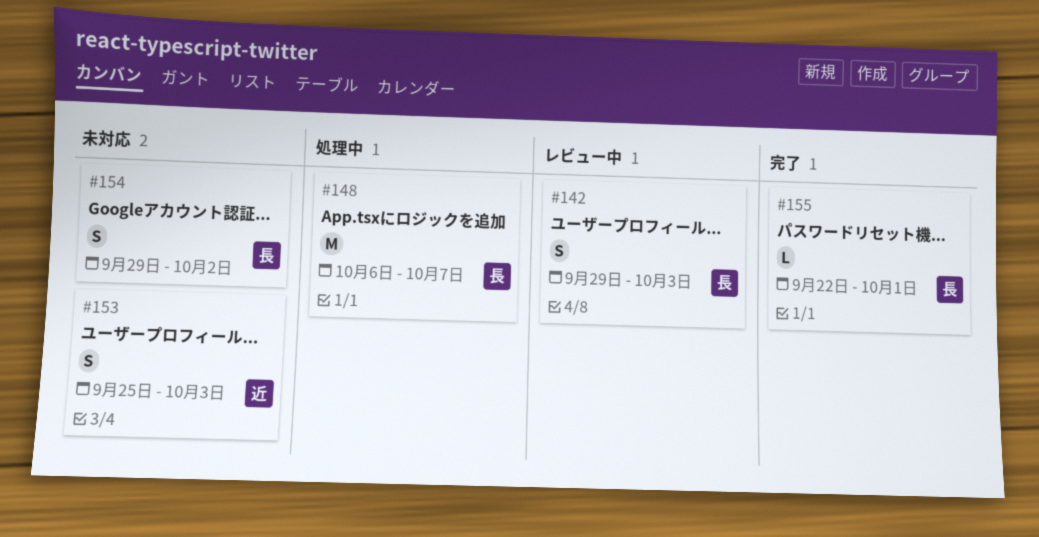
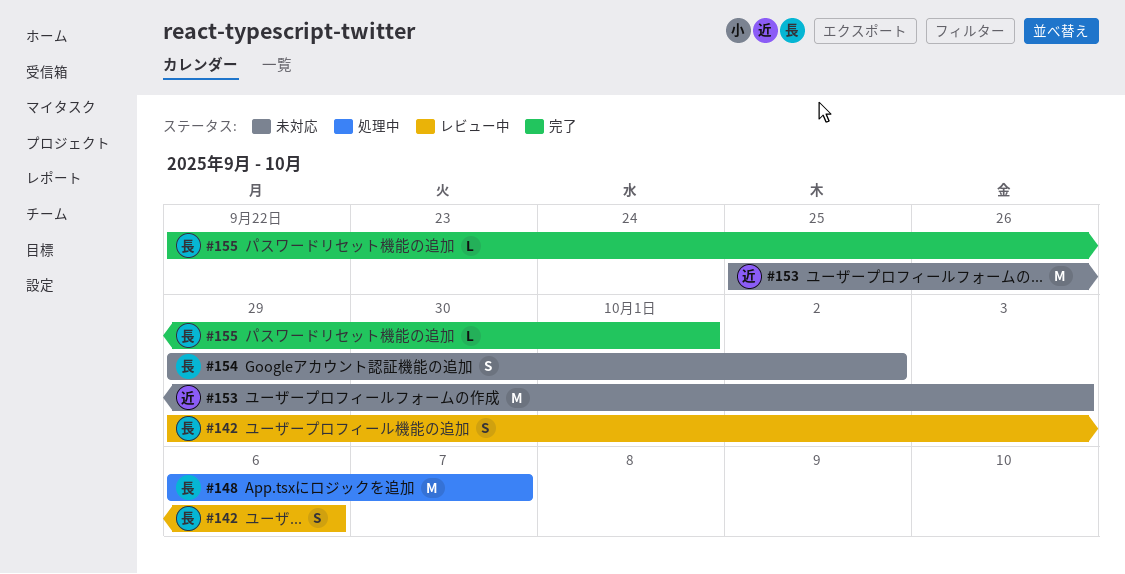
#142, due: Oct 3 -> Oct 6
#153, estimate: S -> M

